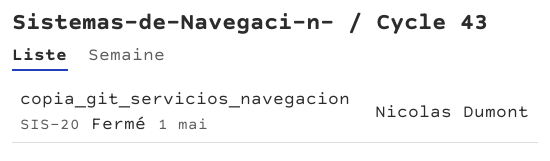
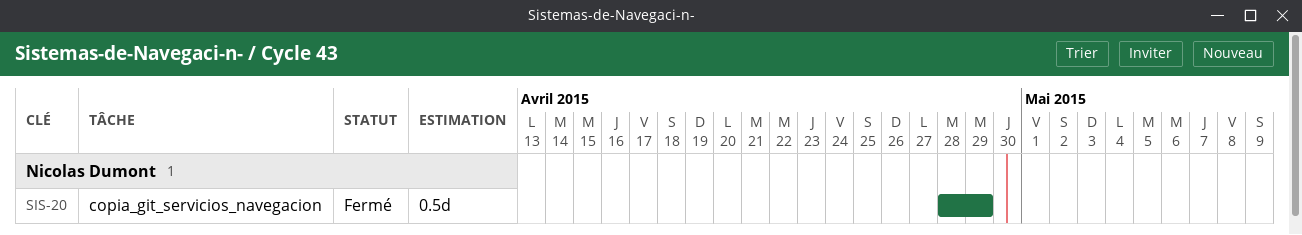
SIS-20, due: May 1 -> Apr 29

